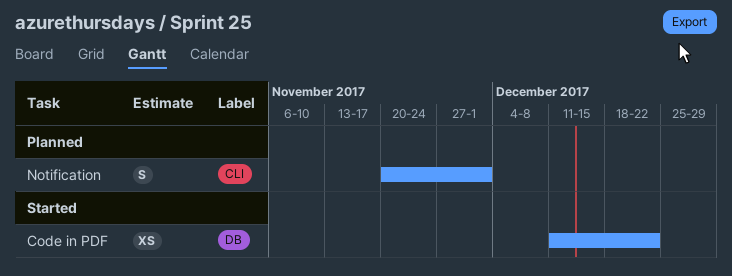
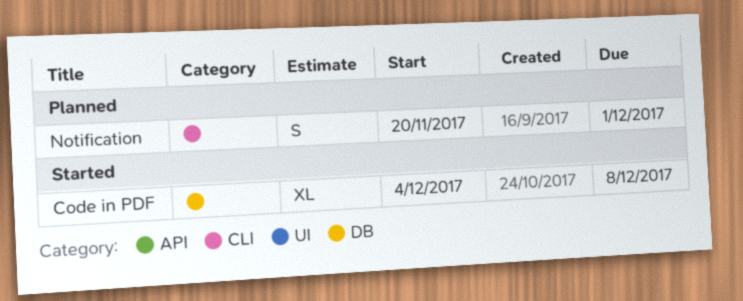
Code in PDF, estimate: XS -> XL
Code in PDF, start: Dec 11 -> Dec 4
Code in PDF, due: Dec 22 -> Dec 8

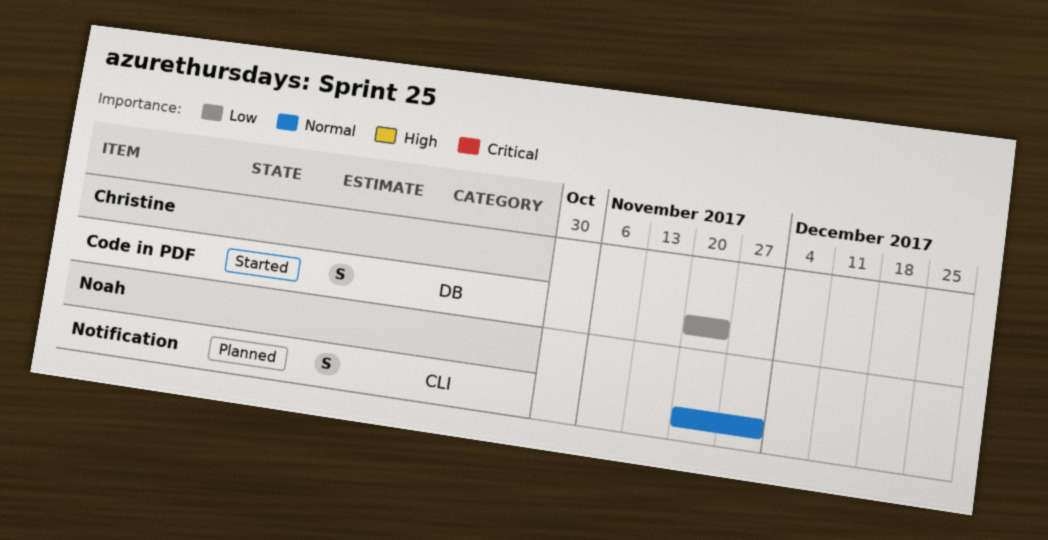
Code in PDF, estimate: XL -> S
Code in PDF, start: Dec 4 -> Nov 20
Code in PDF, due: Dec 8 -> Nov 24

